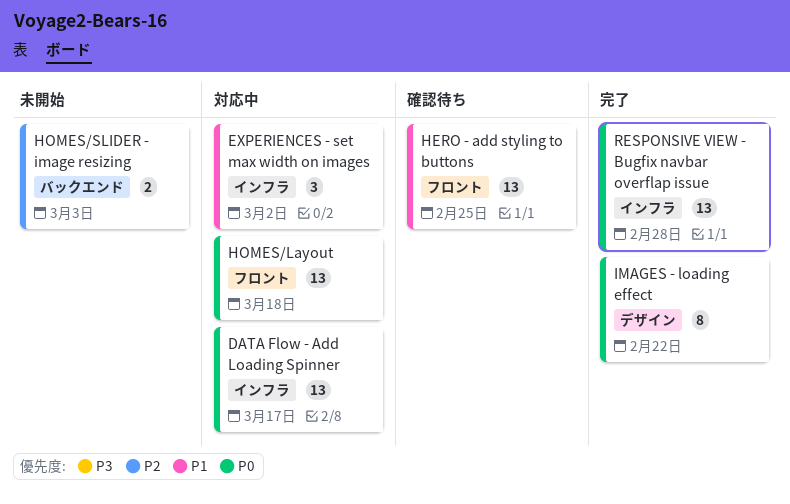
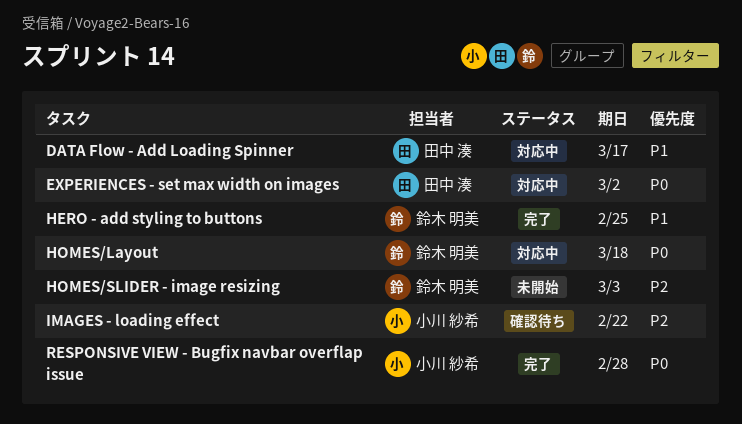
DATA Flow - Add Loading Spinner, priority: P0 -> P1
EXPERIENCES - set max width on images, priority: P1 -> P0
HERO - add styling to buttons, status: 確認待ち -> 完了
IMAGES - loading effect, status: 完了 -> 確認待ち
IMAGES - loading effect, priority: P0 -> P2

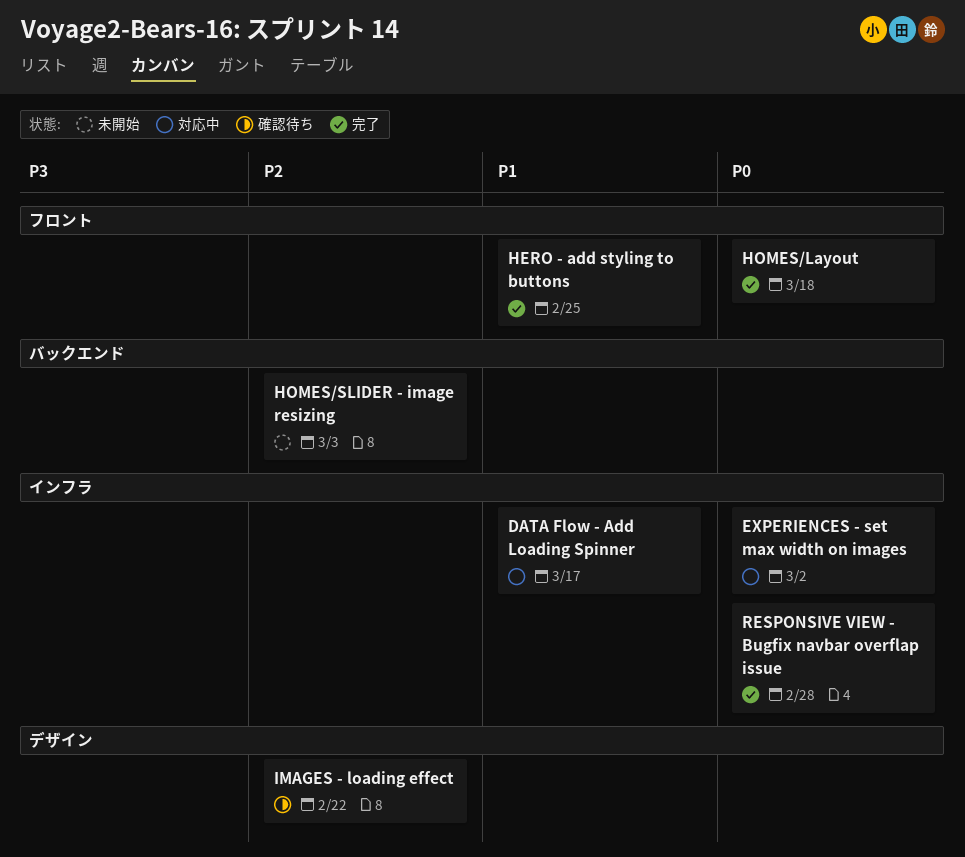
HOMES/Layout, status: 対応中 -> 完了

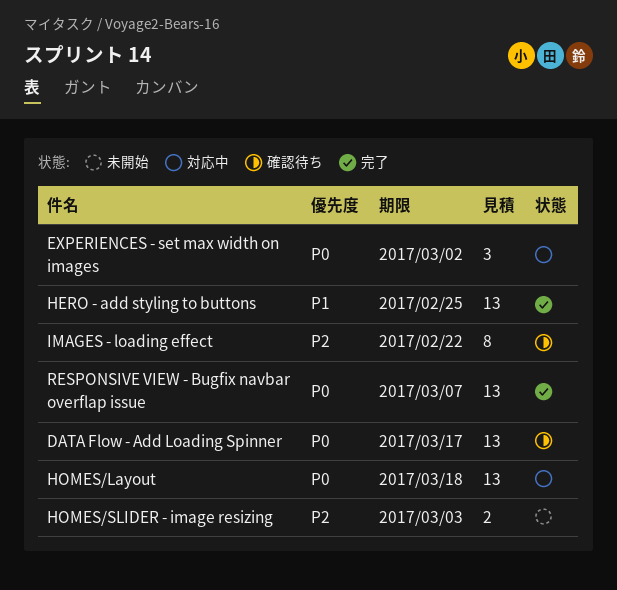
DATA Flow - Add Loading Spinner, status: 対応中 -> 確認待ち
DATA Flow - Add Loading Spinner, priority: P1 -> P0
HOMES/Layout, status: 完了 -> 対応中
RESPONSIVE VIEW - Bugfix navbar overflap issue, due: Feb 28 -> Mar 7

